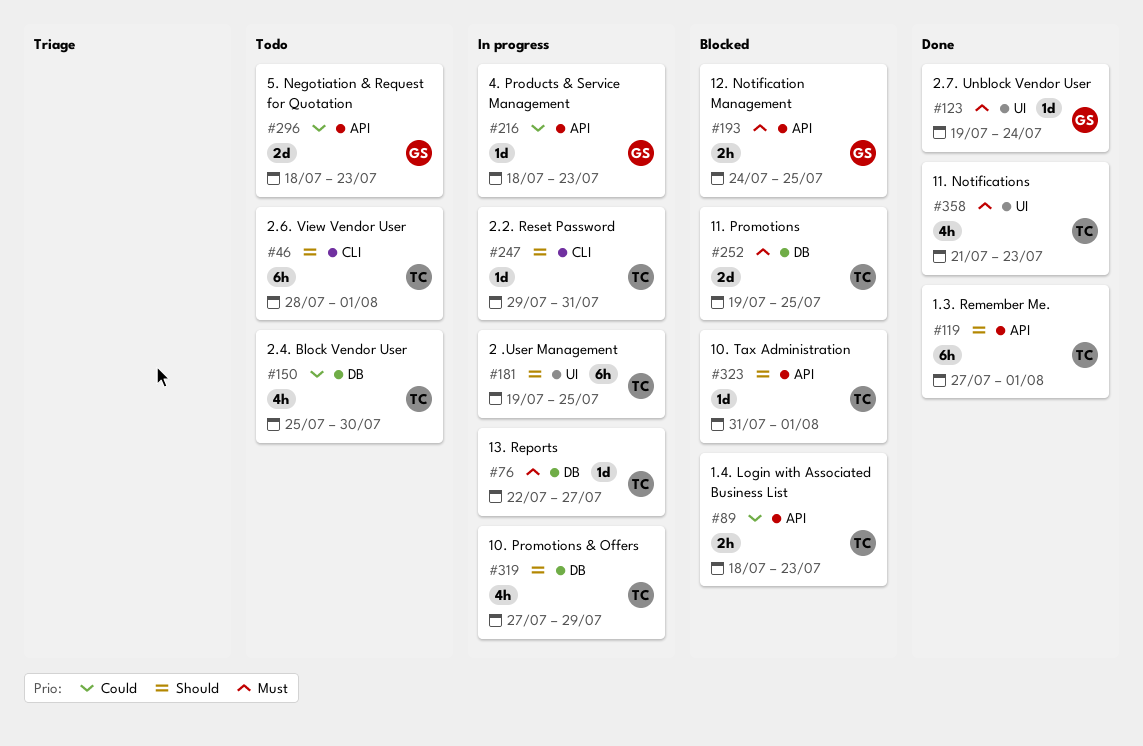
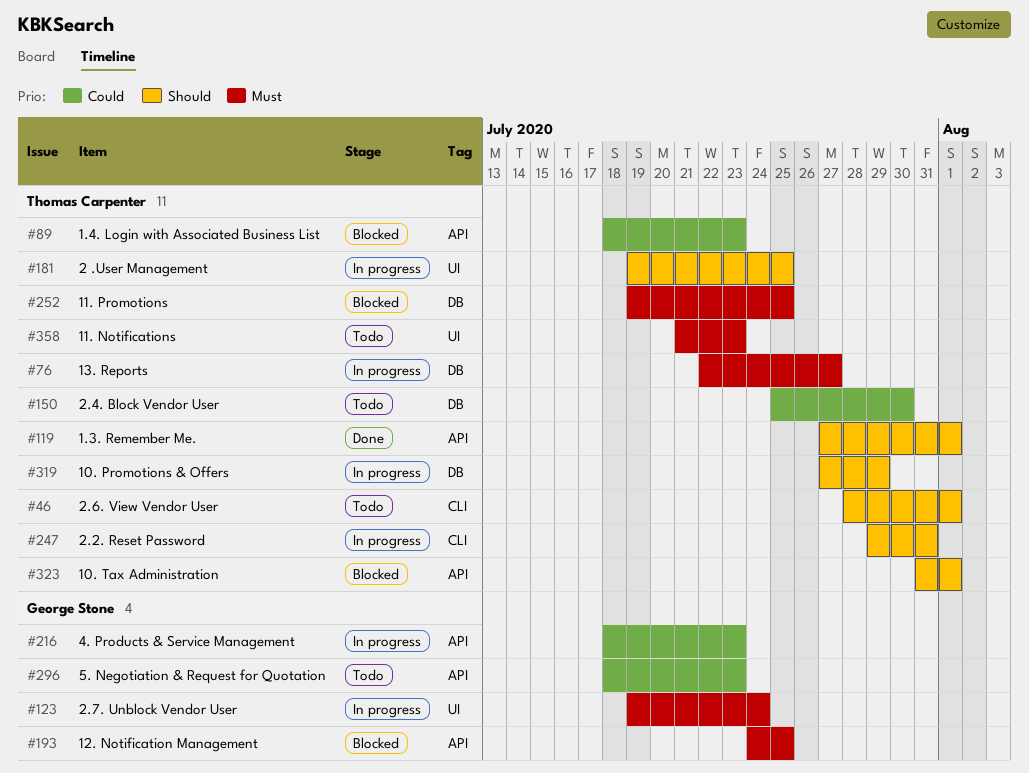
#123, status: Done -> In progress
#358, status: Done -> Todo

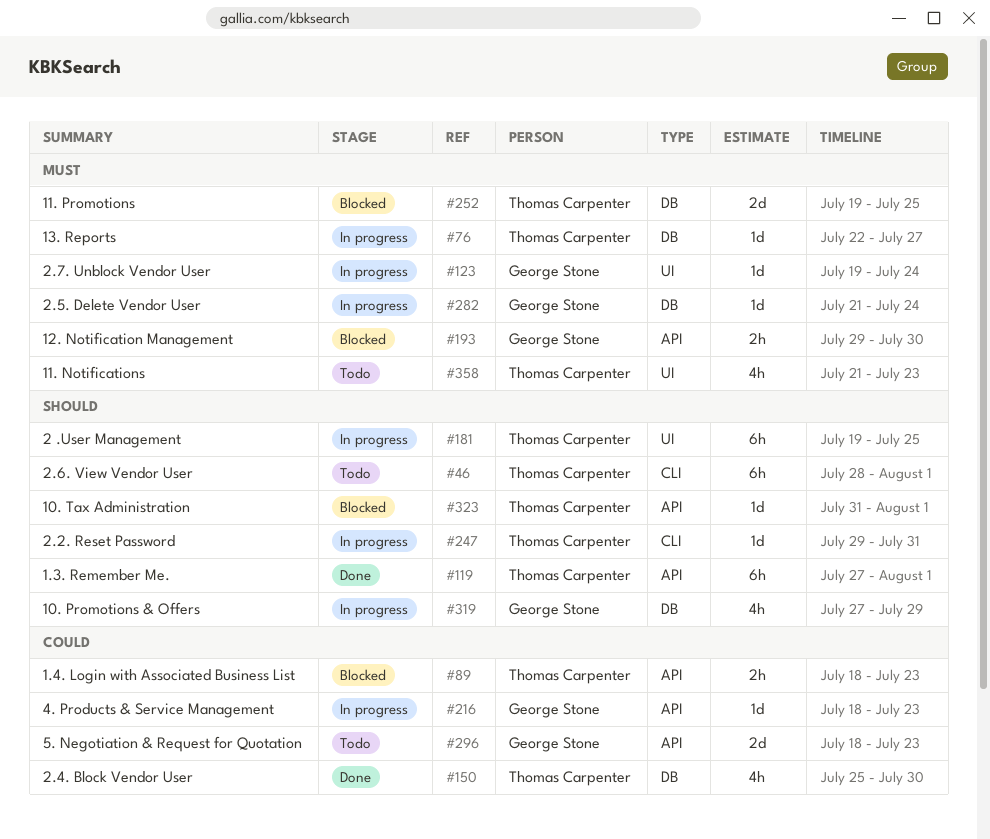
#150, status: Todo -> Done
#193, start: Jul 24 -> Jul 29
#193, due: Jul 25 -> Jul 30
#282: none -> present
#319, owner: Thomas Carpenter -> George Stone

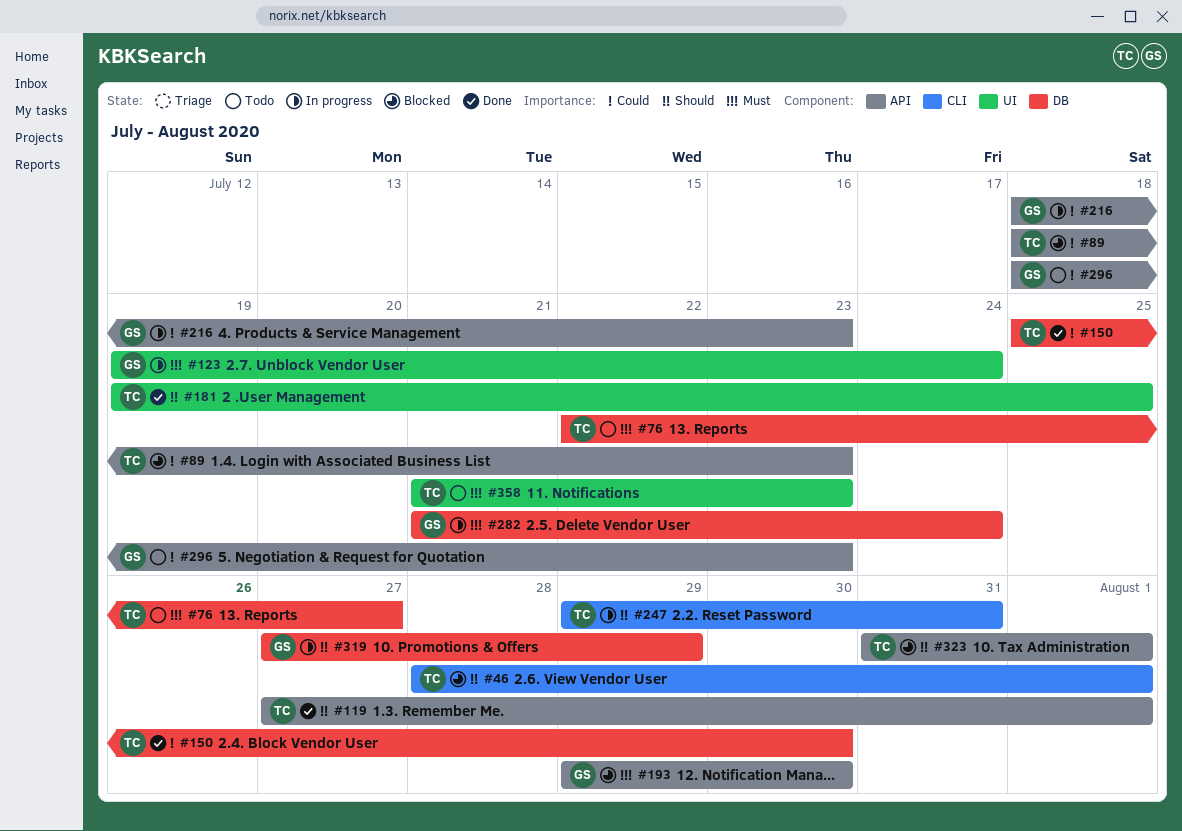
#46, status: Todo -> Blocked
#76, status: In progress -> Todo
#181, status: In progress -> Done
#252: present -> none

